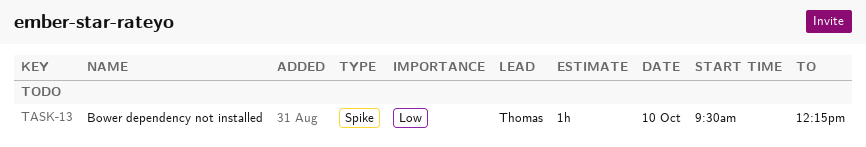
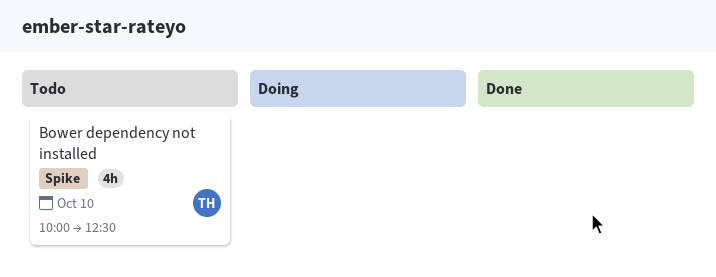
Bower dependency not installed, estimate: 1h -> 4h
Bower dependency not installed, begins: 09:30 -> 10:00
Bower dependency not installed, ends: 12:15 -> 12:30

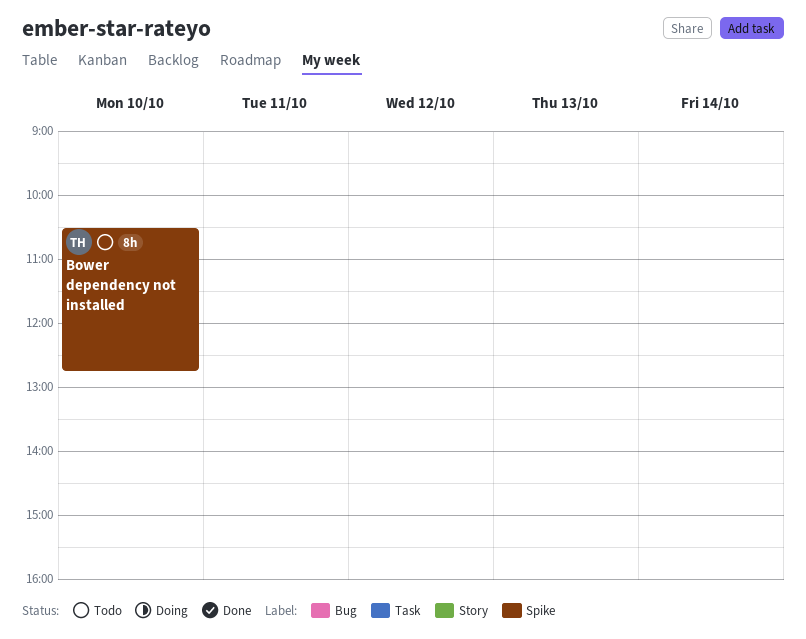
Bower dependency not installed, estimate: 4h -> 8h
Bower dependency not installed, begins: 10:00 -> 10:30
Bower dependency not installed, ends: 12:30 -> 12:45

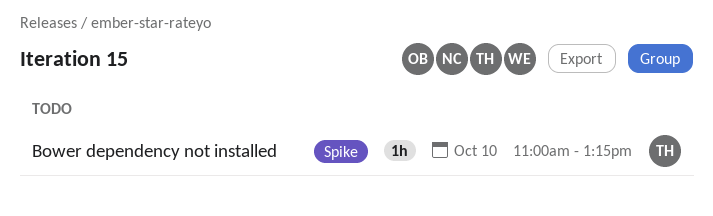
Bower dependency not installed, estimate: 8h -> 1h
Bower dependency not installed, begins: 10:30 -> 11:00
Bower dependency not installed, ends: 12:45 -> 13:15

